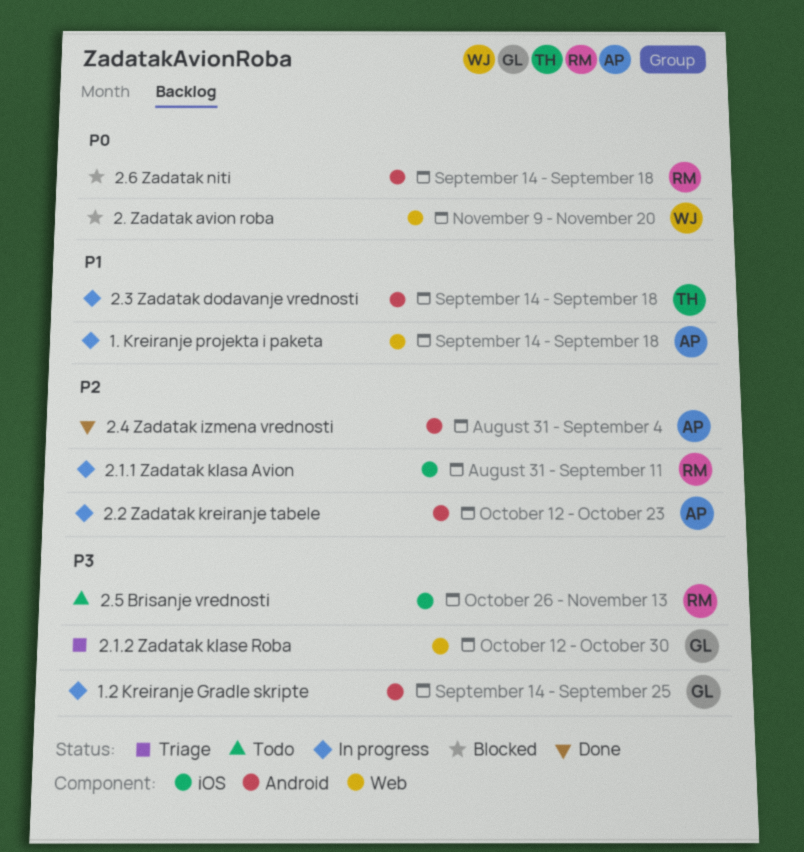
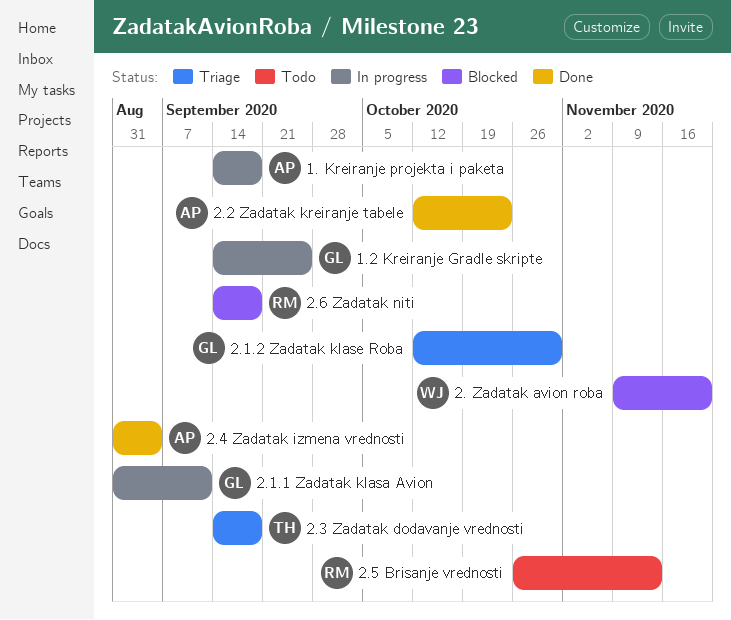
2.1.1 Zadatak klasa Avion, owner: RM -> GL
2.2 Zadatak kreiranje tabele, status: In progress -> Done
2.3 Zadatak dodavanje vrednosti, status: In progress -> Triage

